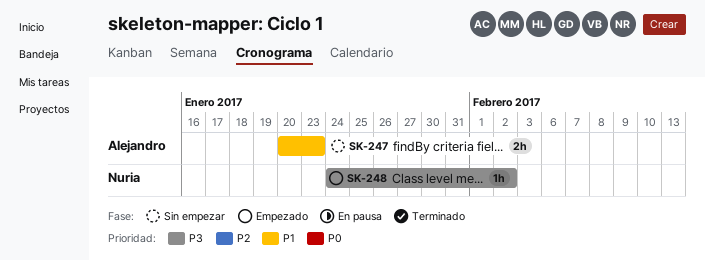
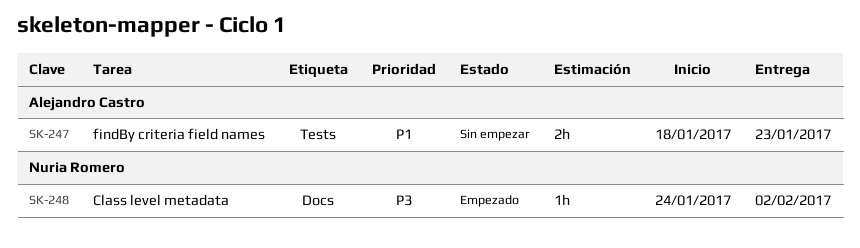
SK-247, start: Jan 20 -> Jan 18

